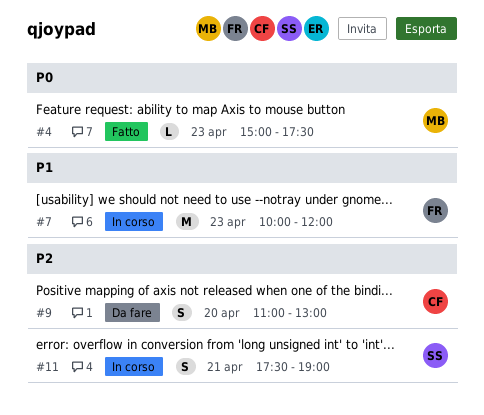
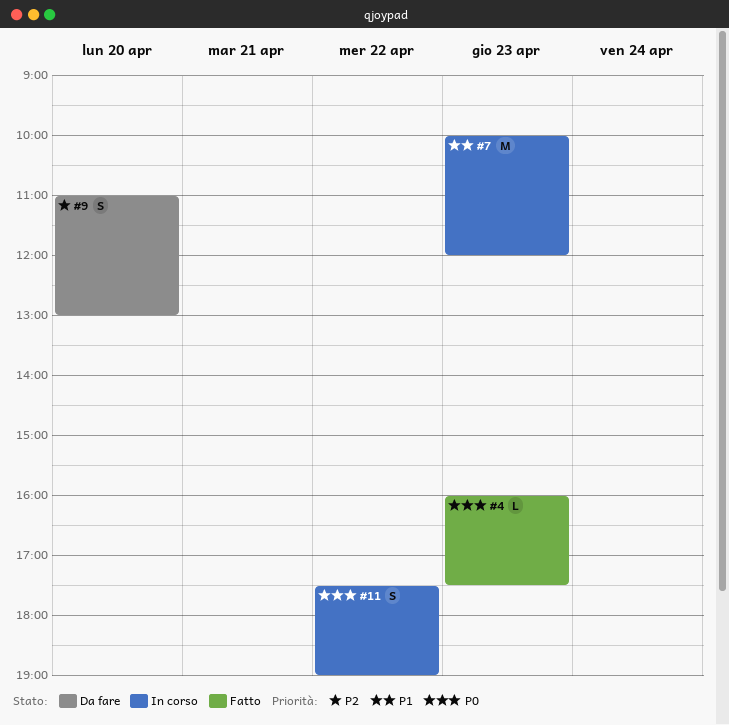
#4, begins: 15:00 -> 16:00
#11, priority: P2 -> P0
#11, day: Apr 21 -> Apr 22

